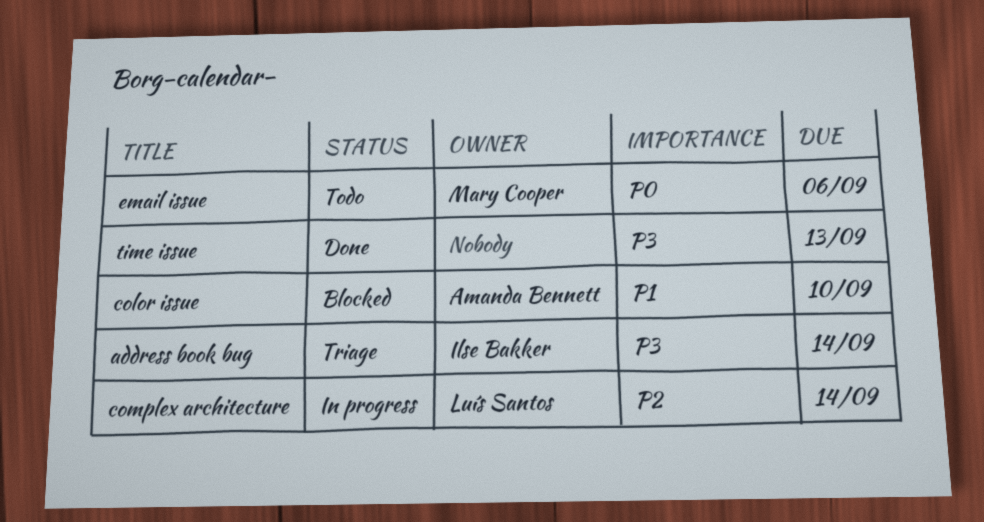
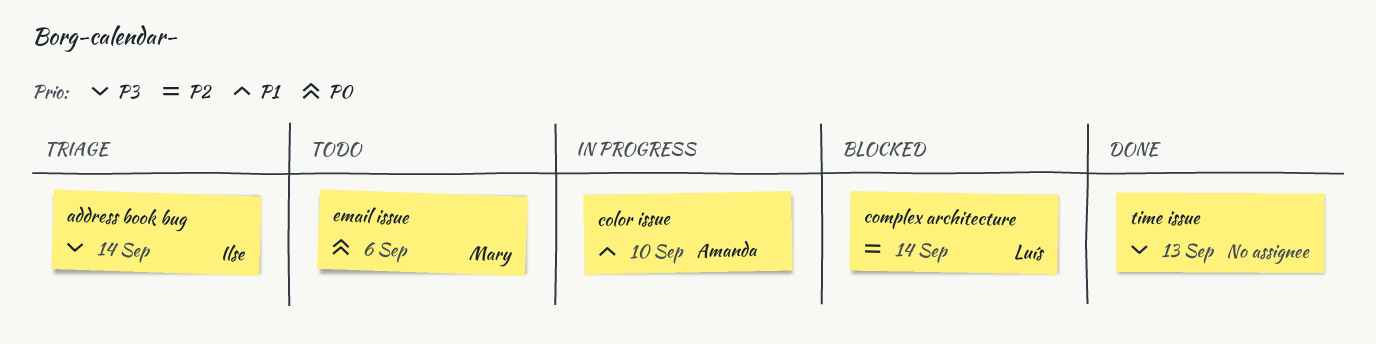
color issue, status: Blocked -> In progress
complex architecture, status: In progress -> Blocked

